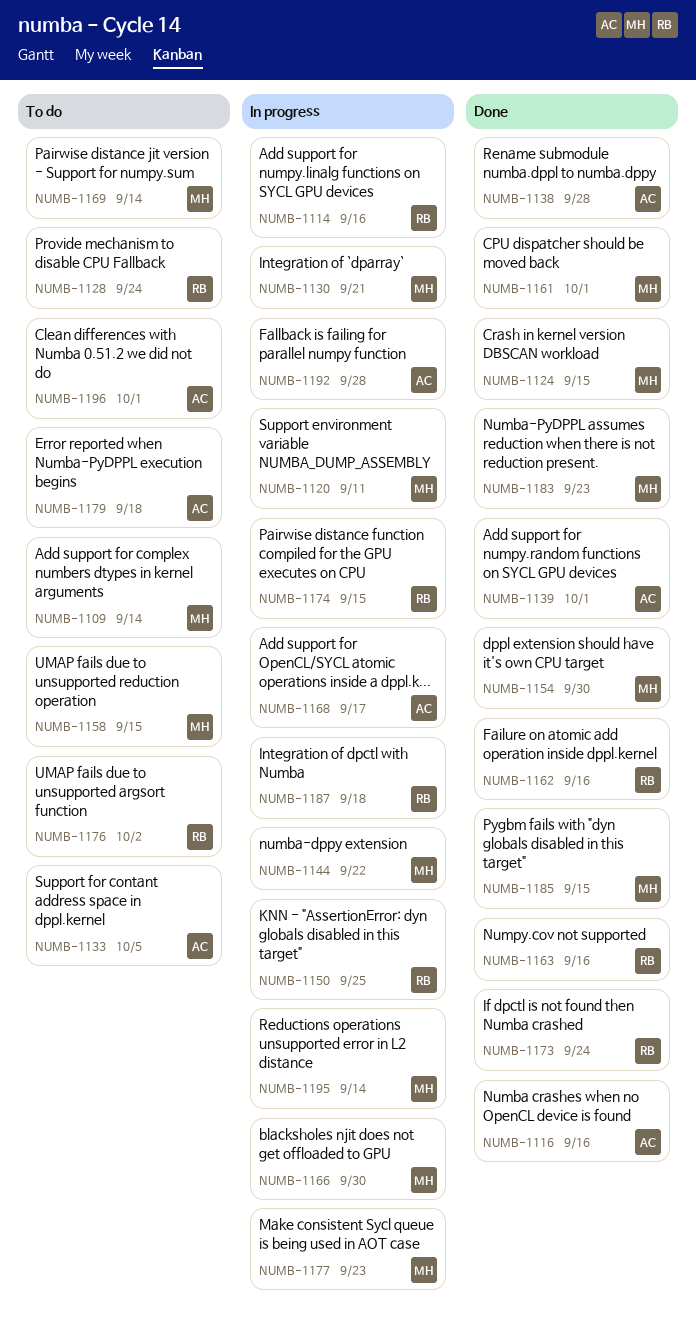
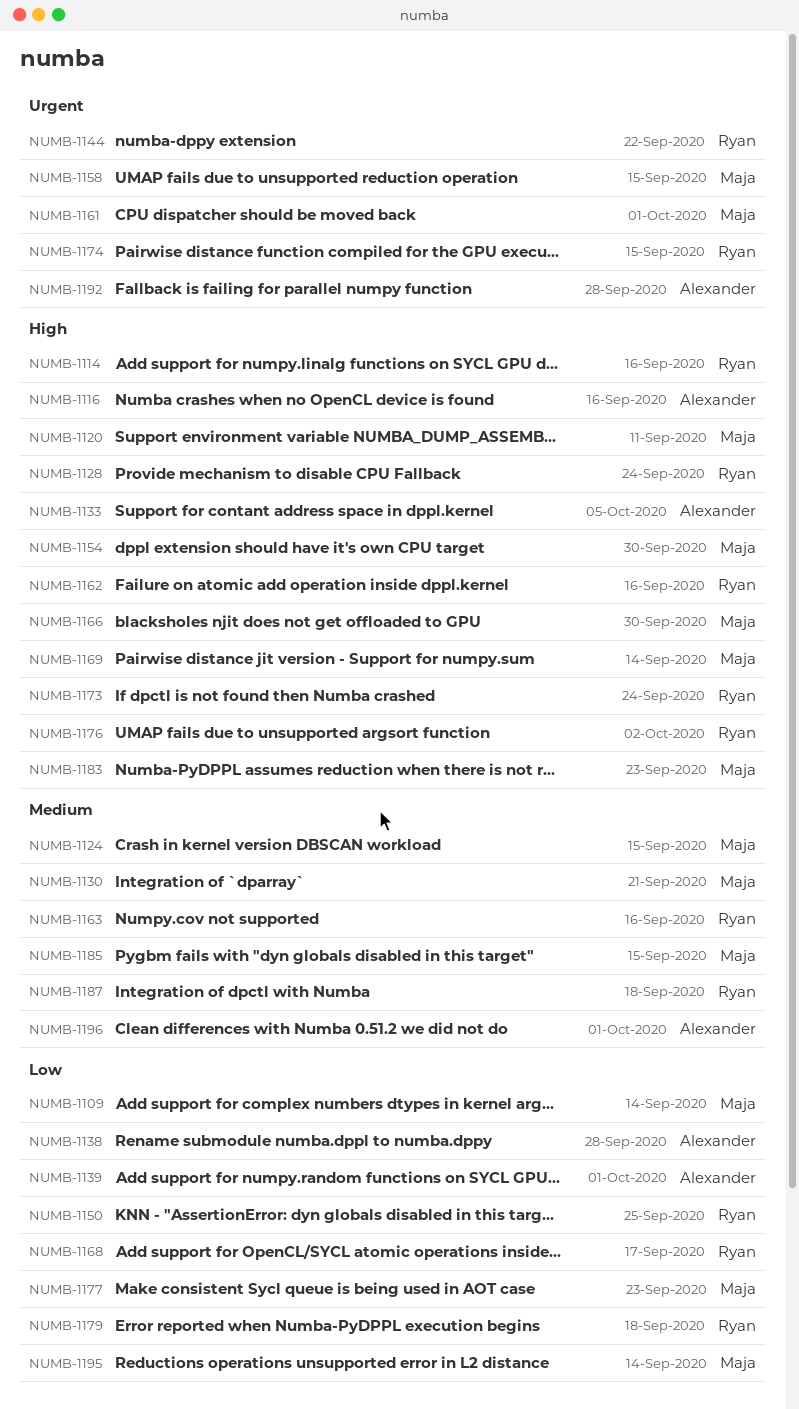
NUMB-1144, owner: Maja -> Ryan
NUMB-1168, owner: Alexander -> Ryan
NUMB-1179, owner: Alexander -> Ryan

